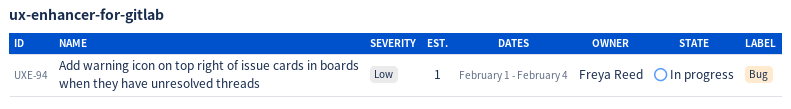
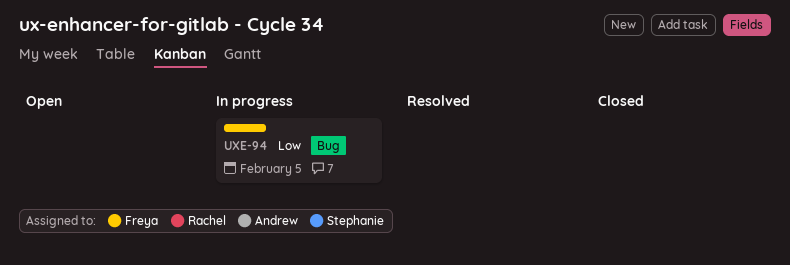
UXE-94, due: Feb 4 -> Feb 5

